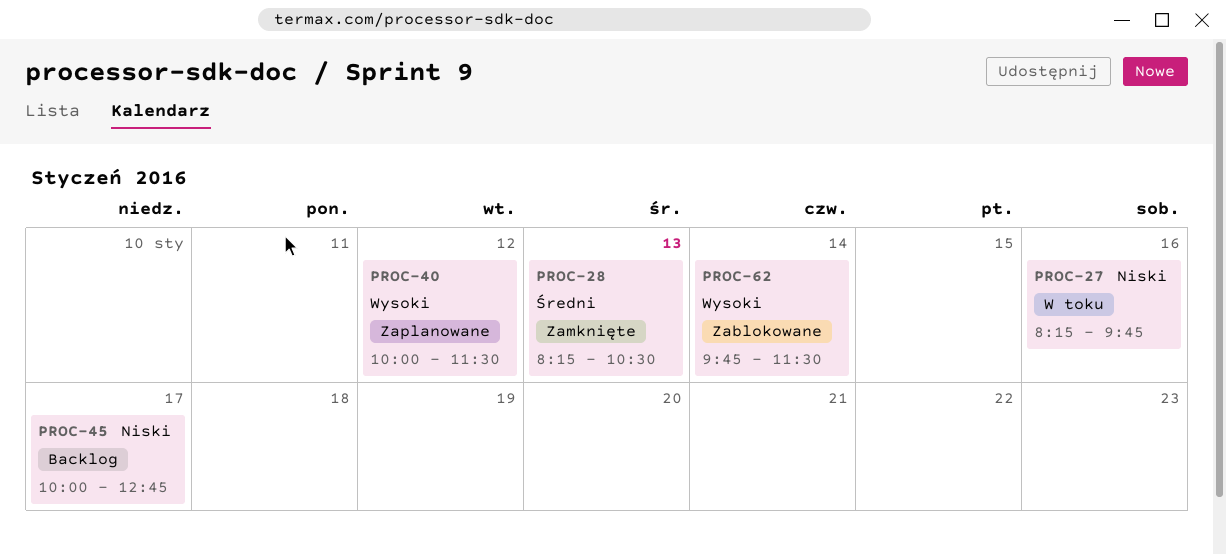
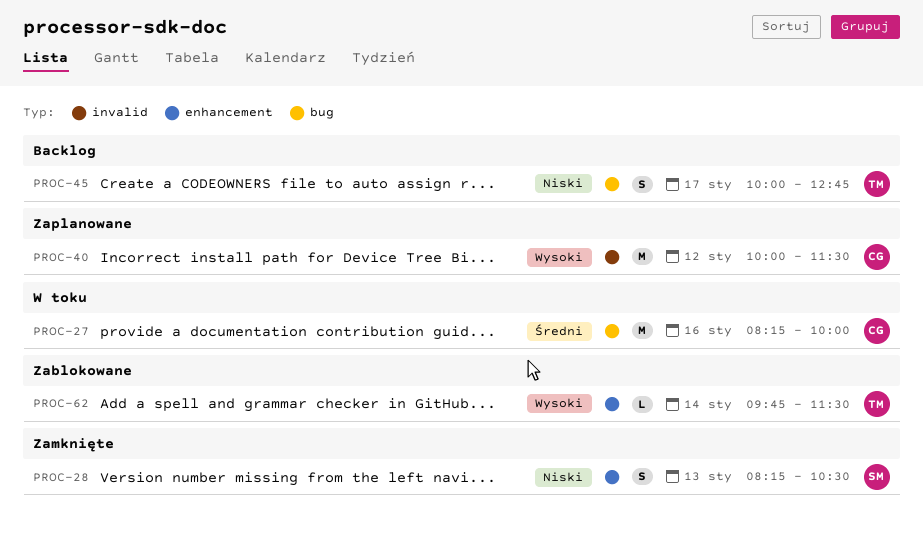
PROC-27, priority: Niski -> Średni
PROC-27, ends: 09:45 -> 10:00
PROC-28, priority: Średni -> Niski

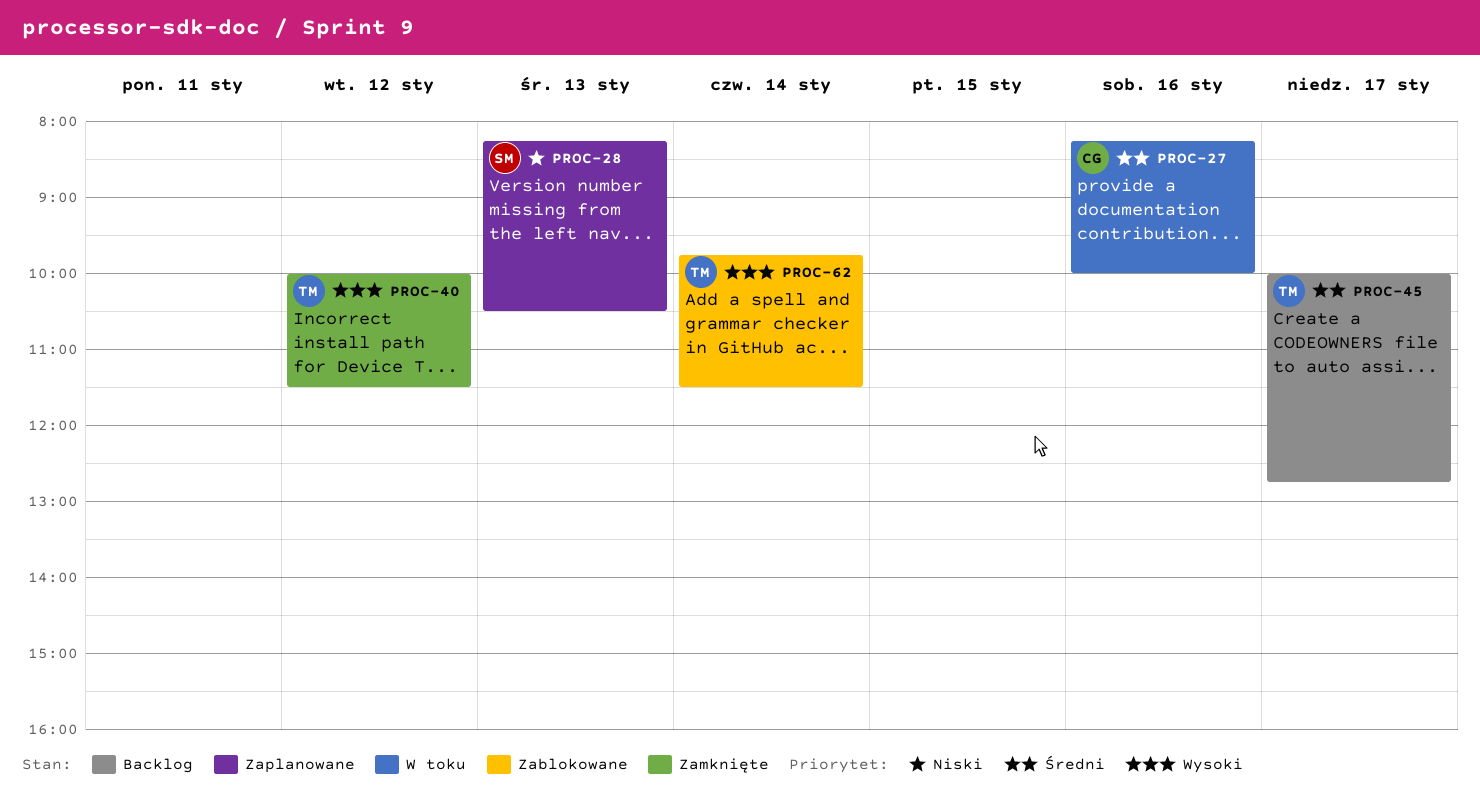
PROC-28, status: Zamknięte -> Zaplanowane
PROC-40, status: Zaplanowane -> Zamknięte
PROC-40, owner: CG -> TM
PROC-45, priority: Niski -> Średni

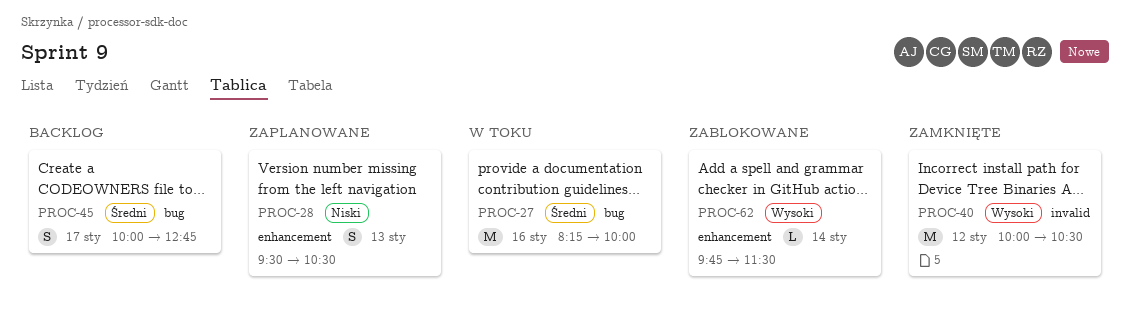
PROC-28, begins: 08:15 -> 09:30
PROC-40, ends: 11:30 -> 10:30

